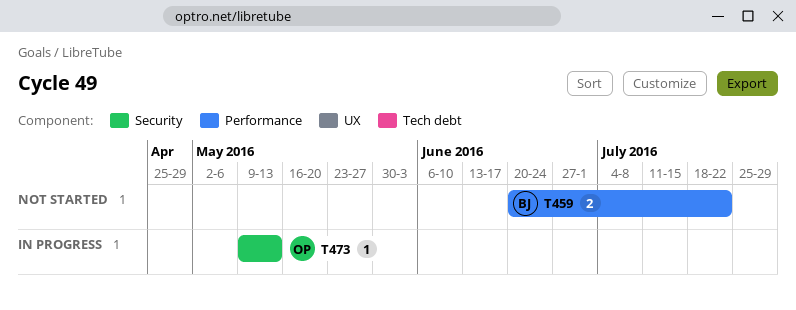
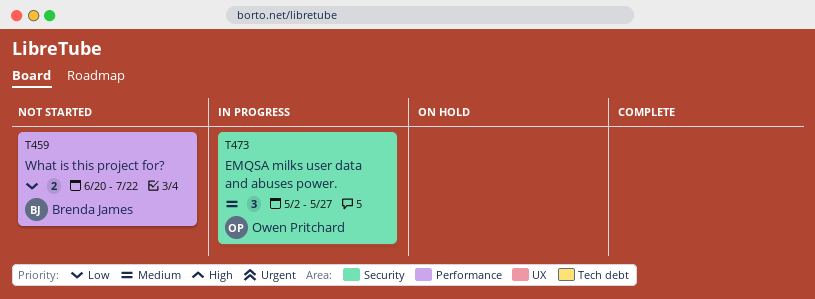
T473, estimate: 1 -> 3
T473, start: May 9 -> May 2
T473, due: May 13 -> May 27

